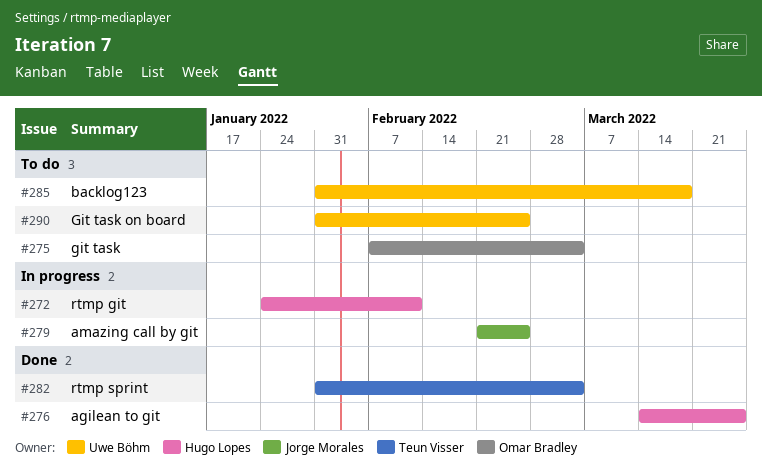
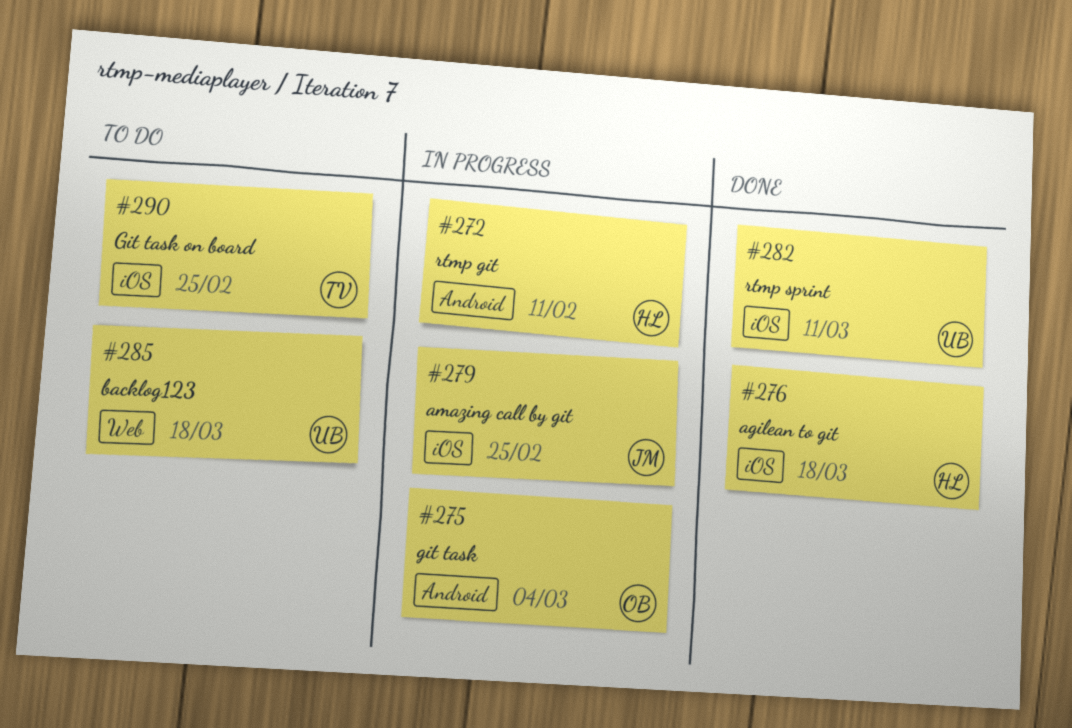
#275, status: To do -> In progress
#276, due: Mar 25 -> Mar 18
#282, owner: Teun Visser -> Uwe Böhm
#282, due: Mar 4 -> Mar 11
#290, owner: Uwe Böhm -> Teun Visser

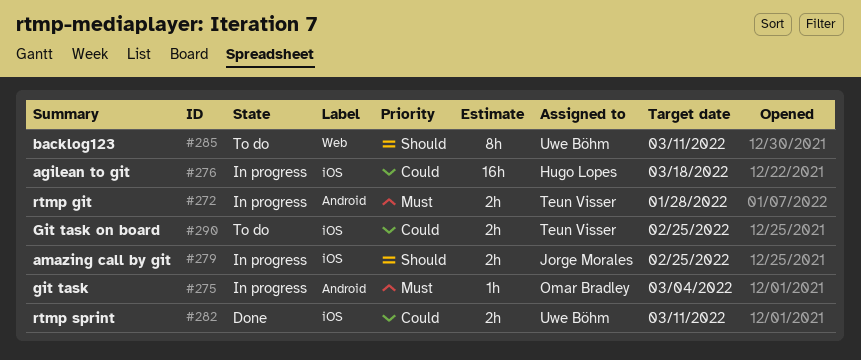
#272, owner: Hugo Lopes -> Teun Visser
#272, due: Feb 11 -> Jan 28
#276, status: Done -> In progress
#285, due: Mar 18 -> Mar 11

